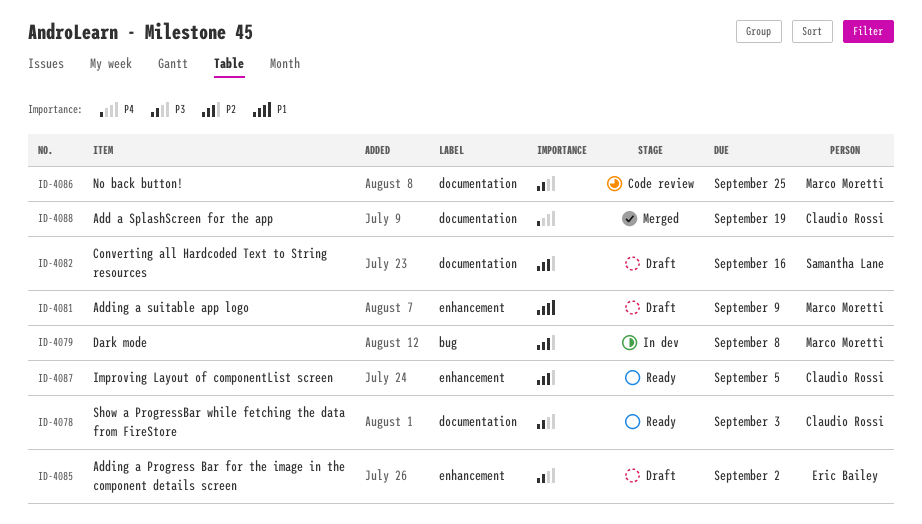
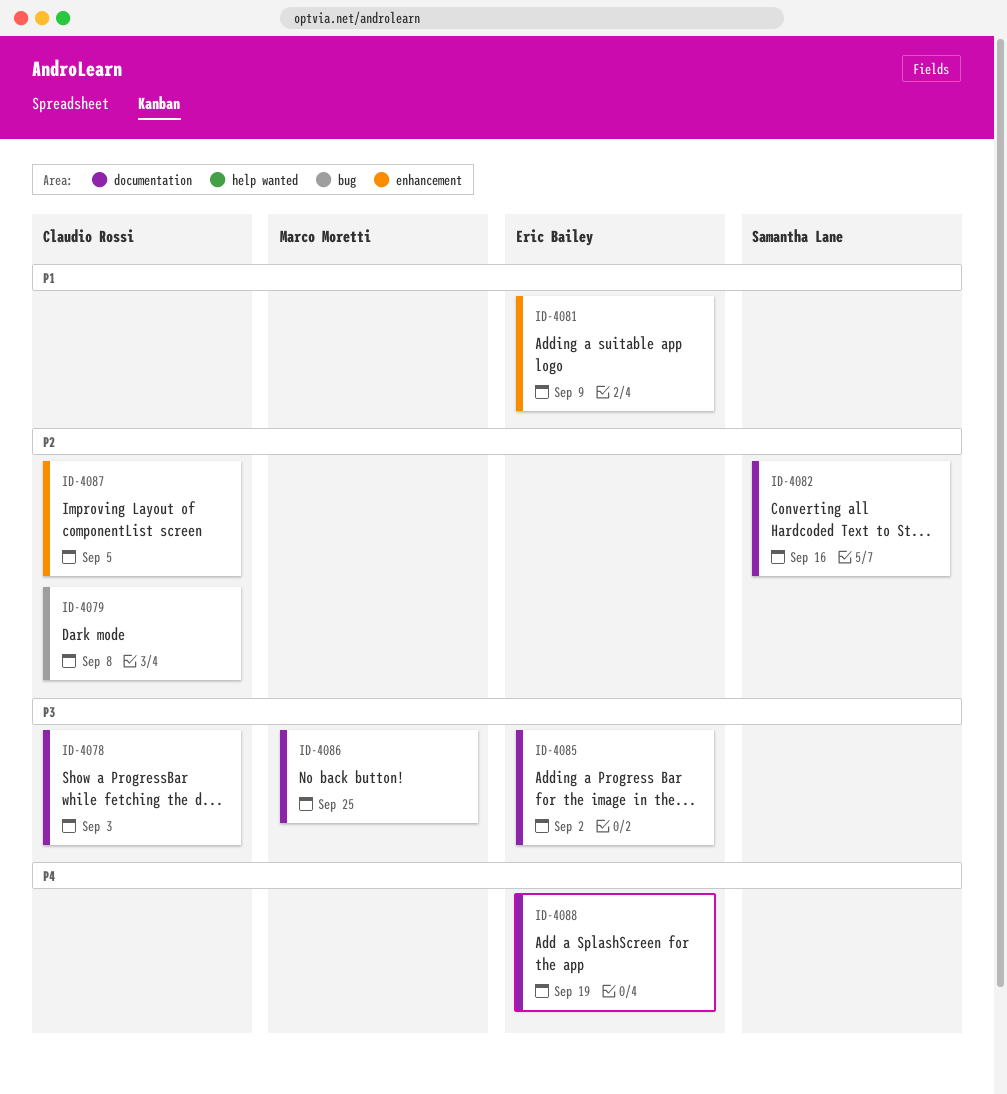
ID-4079, owner: Marco Moretti -> Claudio Rossi
ID-4081, owner: Marco Moretti -> Eric Bailey
ID-4085, label: enhancement -> documentation
ID-4088, owner: Claudio Rossi -> Eric Bailey

